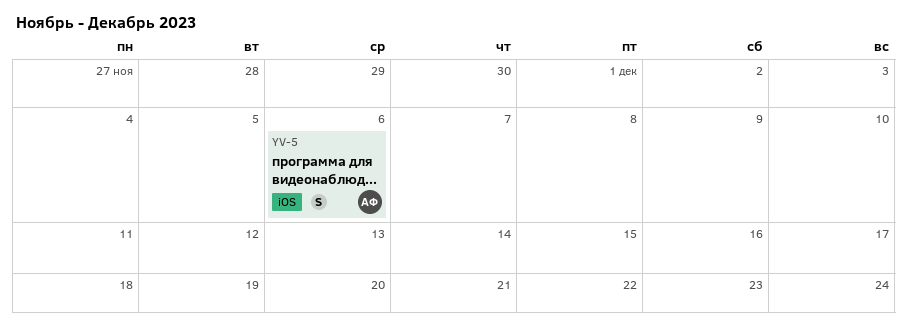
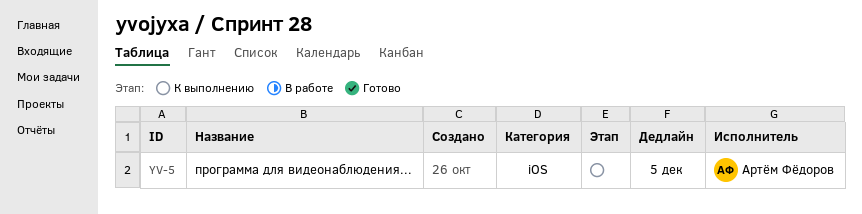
YV-5, due: Dec 6 -> Dec 5

